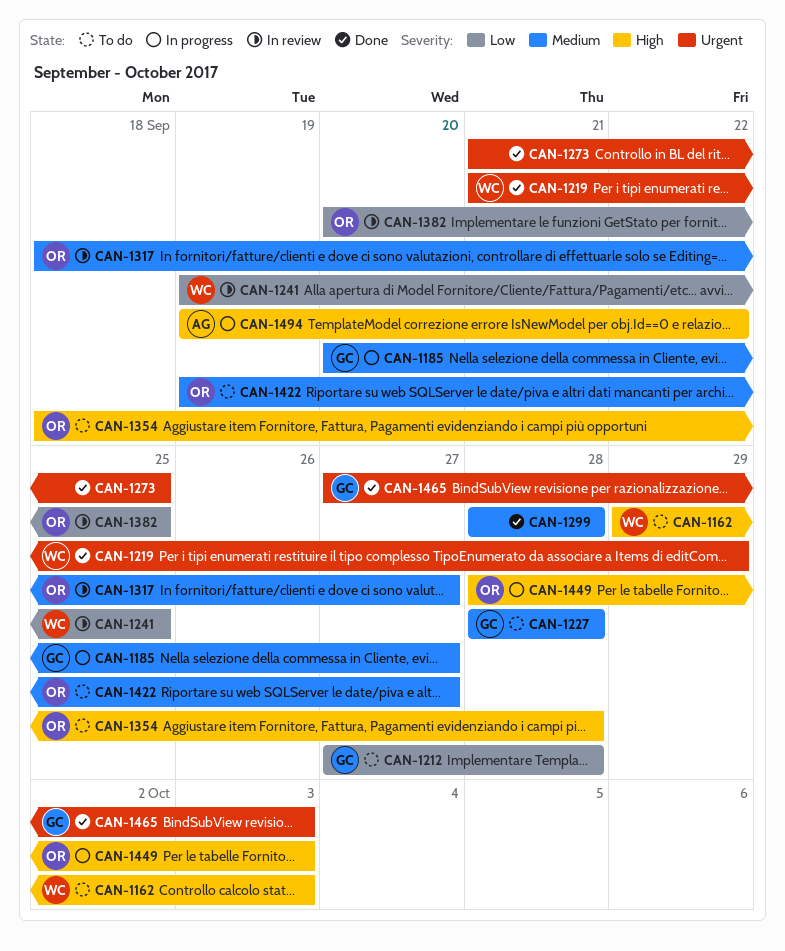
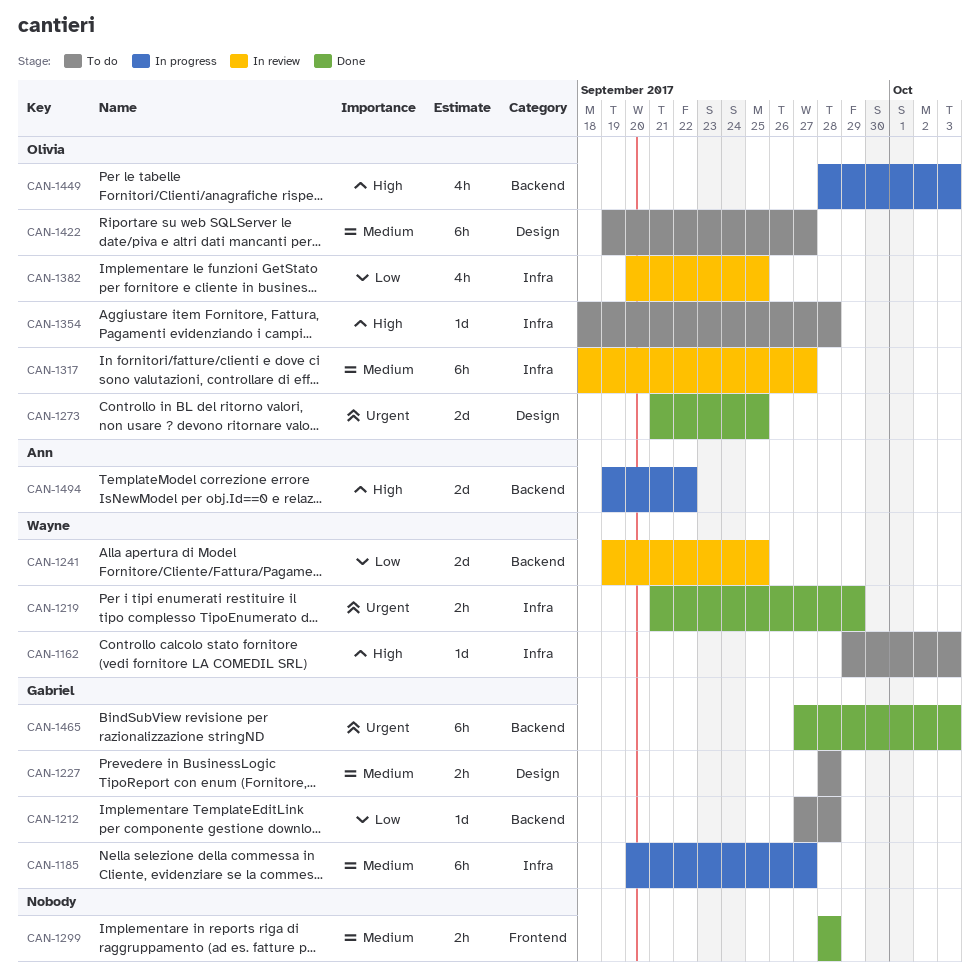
CAN-1273, owner: none -> Olivia

